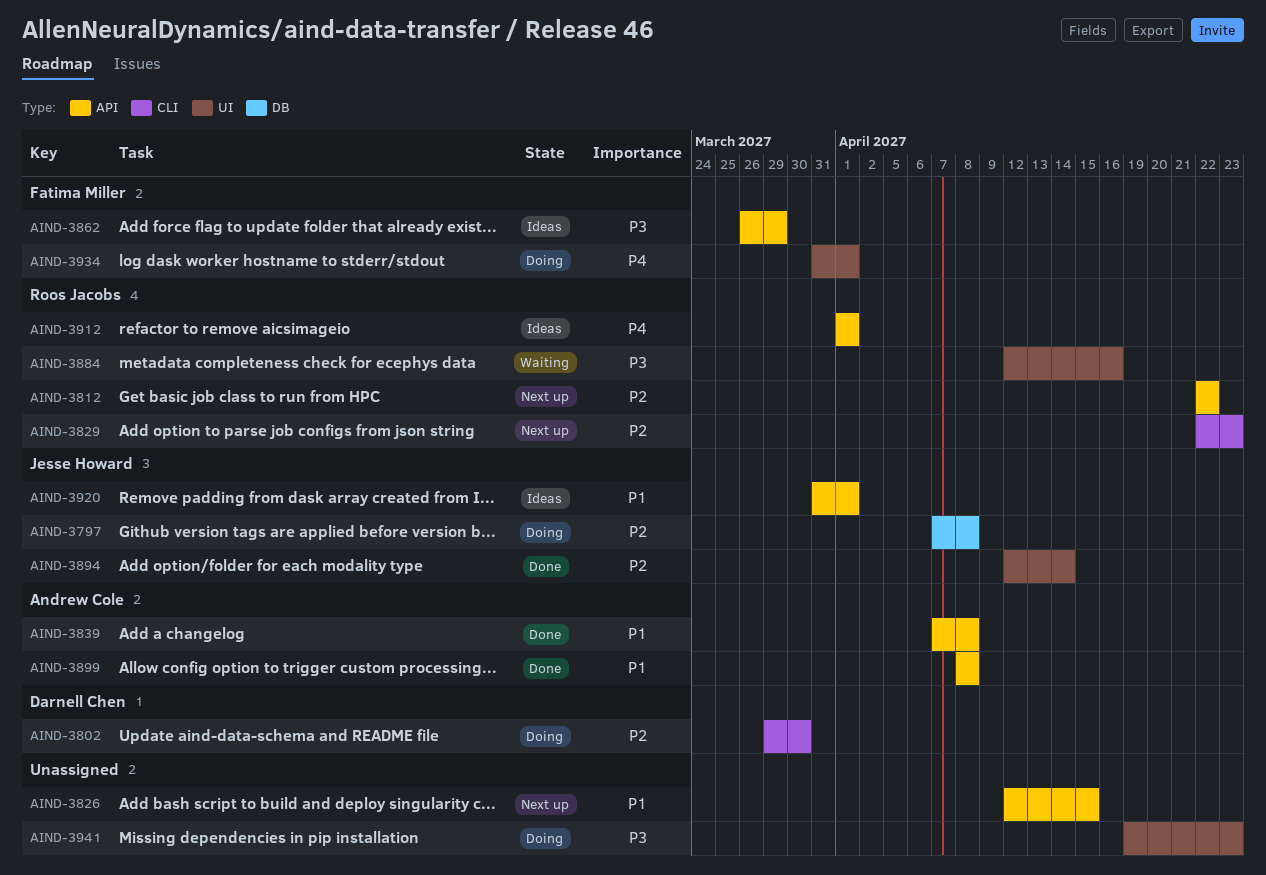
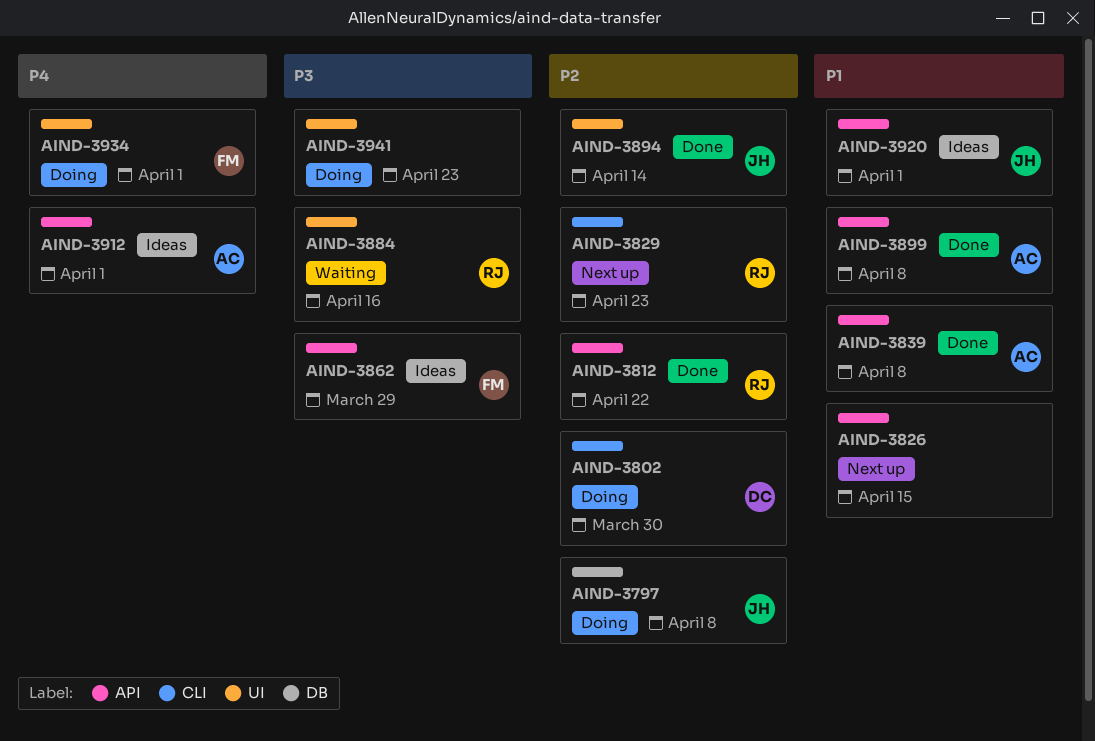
AIND-3812, status: Next up -> Done
AIND-3912, owner: Roos Jacobs -> Andrew Cole

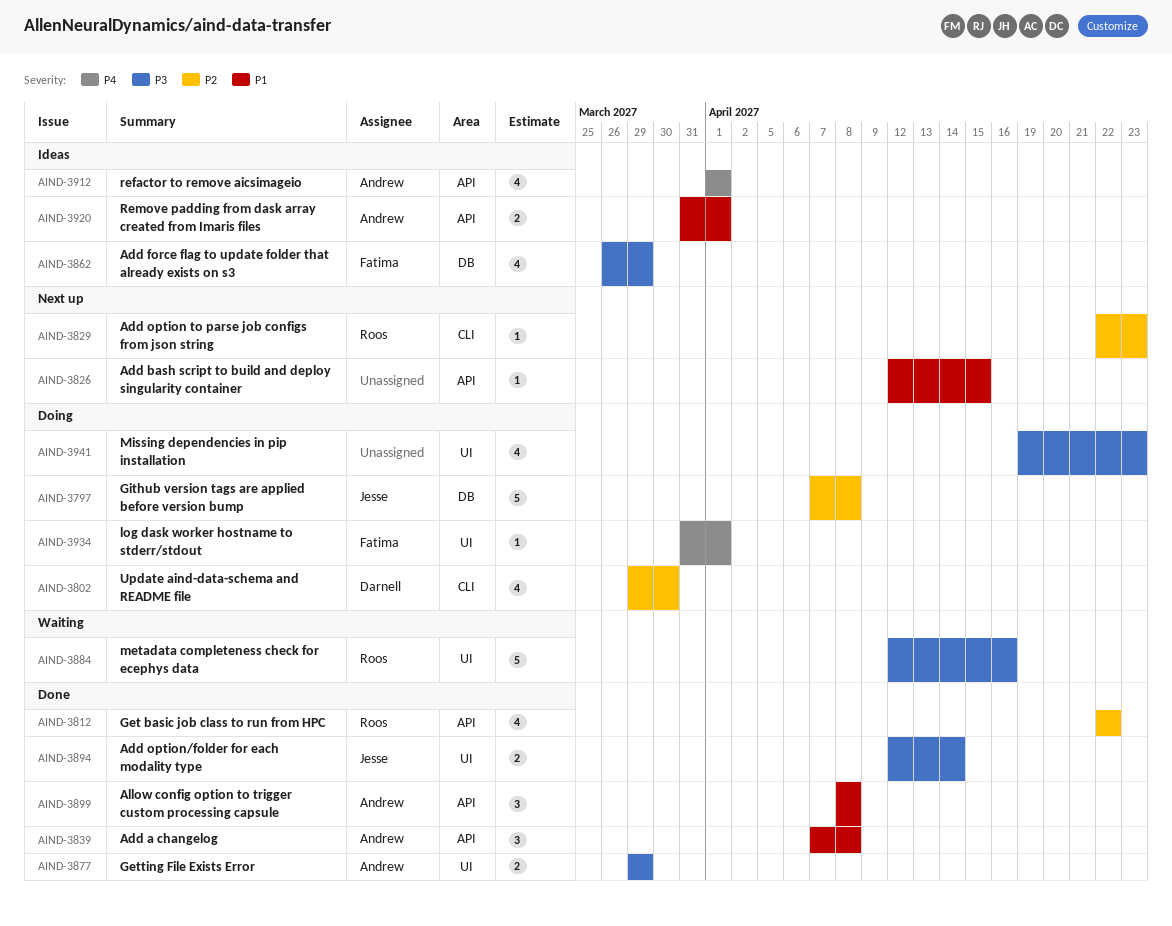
AIND-3862, label: API -> DB
AIND-3877: none -> present
AIND-3894, priority: P2 -> P3
AIND-3920, owner: Jesse -> Andrew

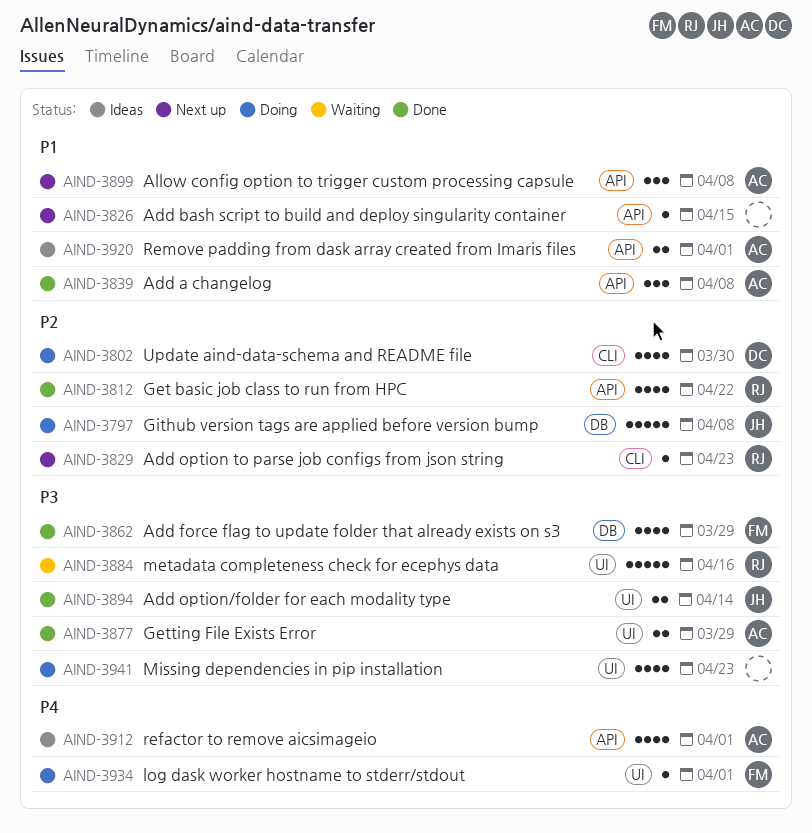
AIND-3862, status: Ideas -> Done
AIND-3899, status: Done -> Next up

